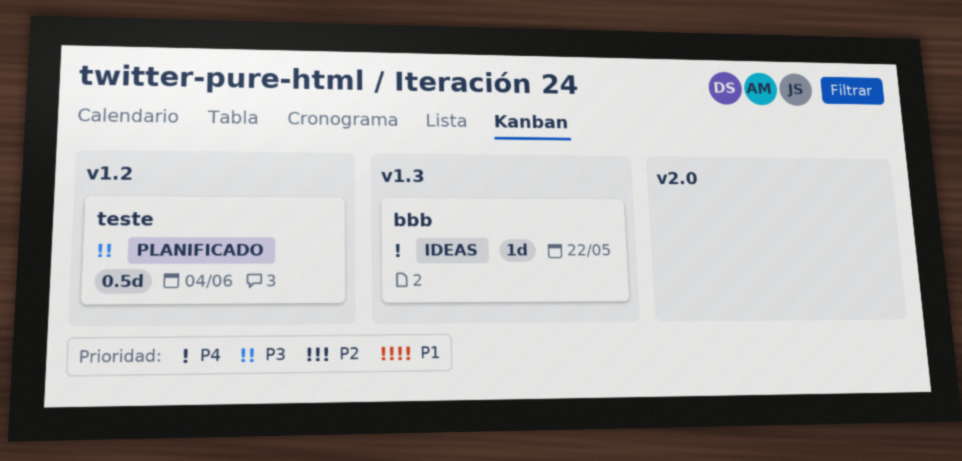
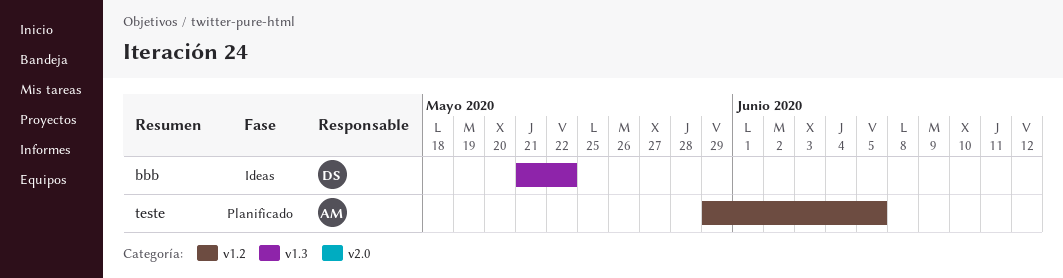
teste, due: Jun 4 -> Jun 5

